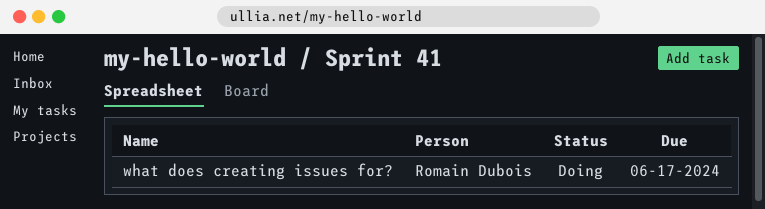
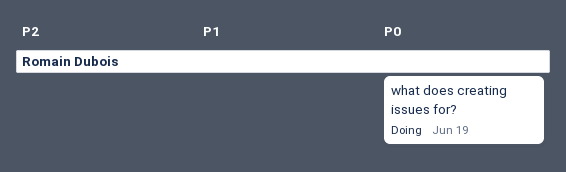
what does creating issues for?, due: Jun 17 -> Jun 19

